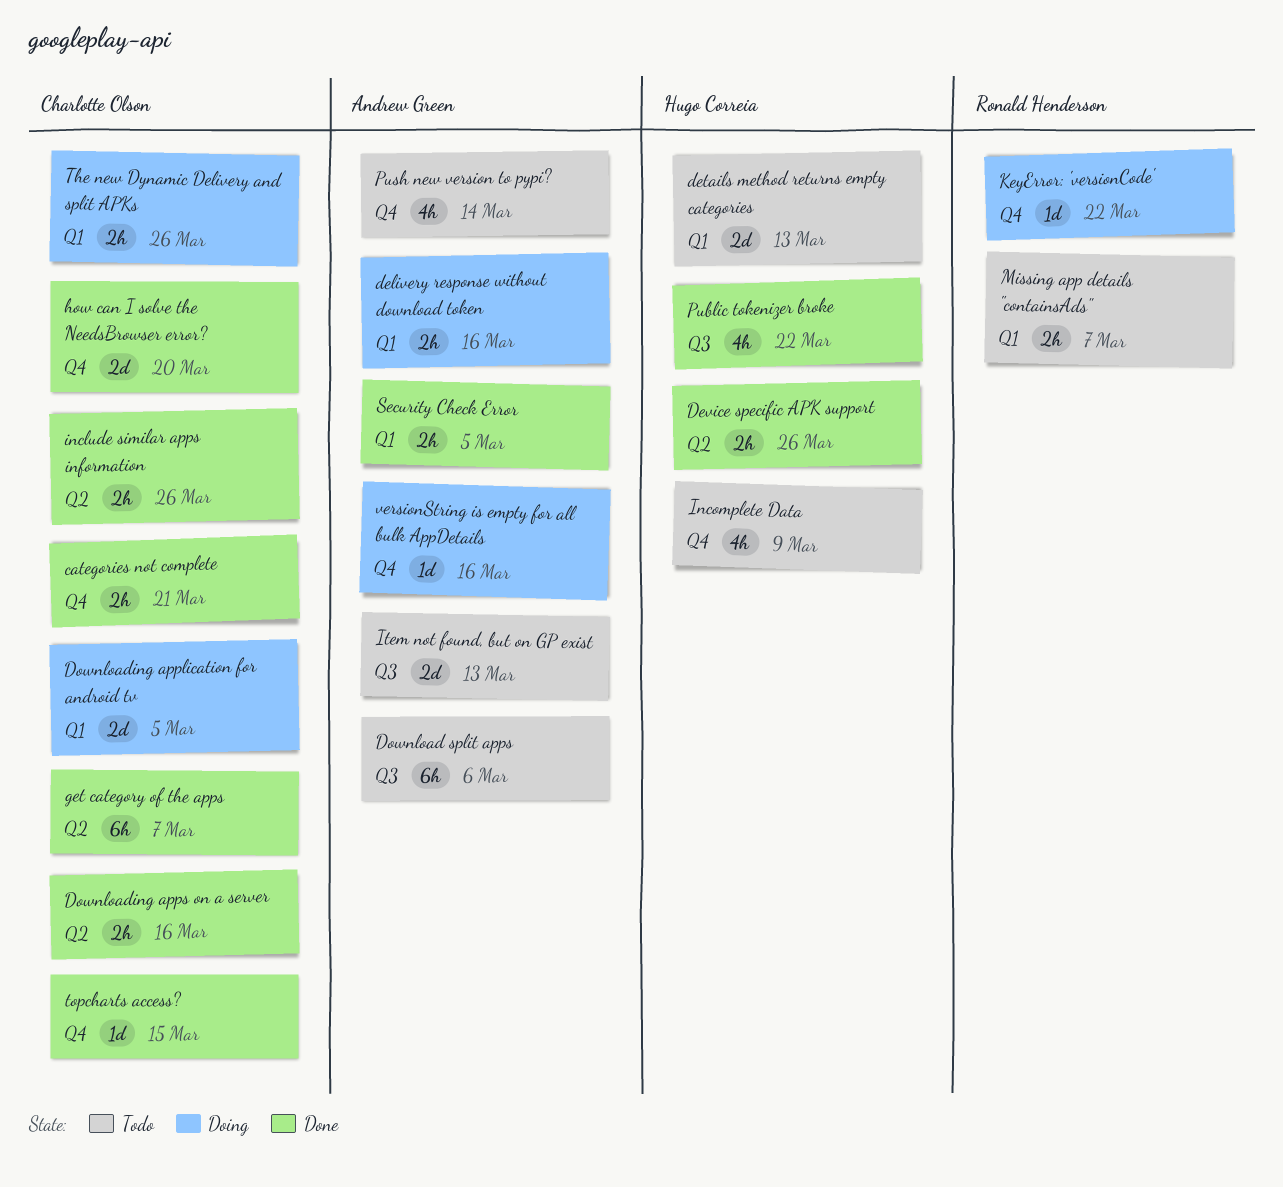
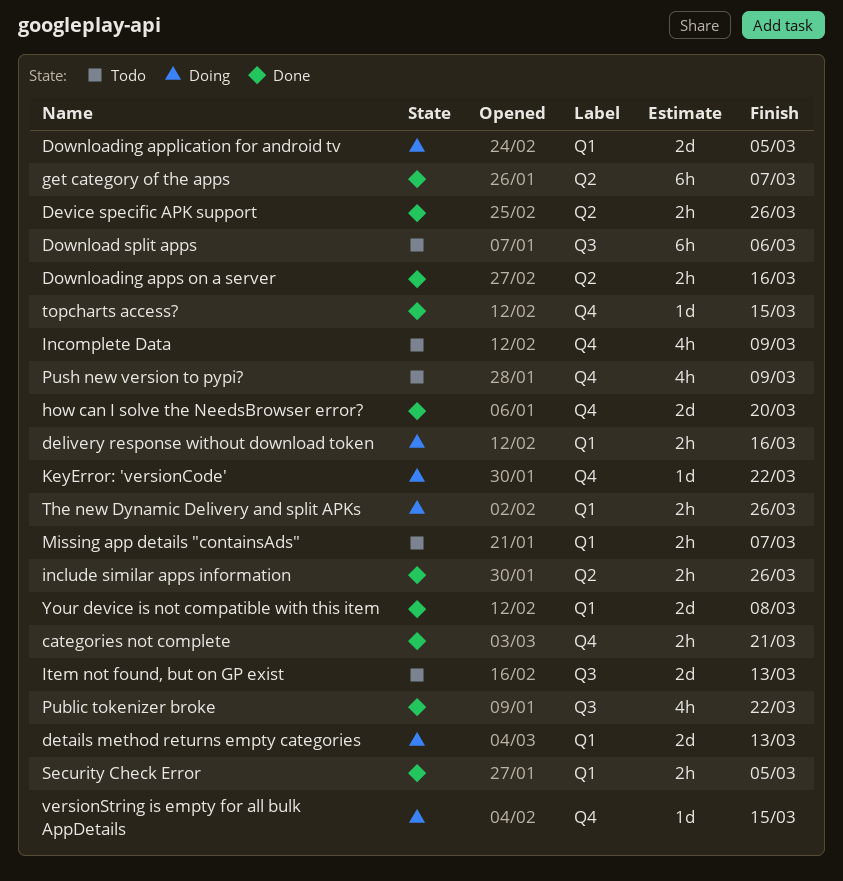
details method returns empty categories, status: Todo -> Doing
Push new version to pypi?, due: Mar 14 -> Mar 9
versionString is empty for all bulk AppDetails, due: Mar 16 -> Mar 15
Your device is not compatible with this item: none -> present

